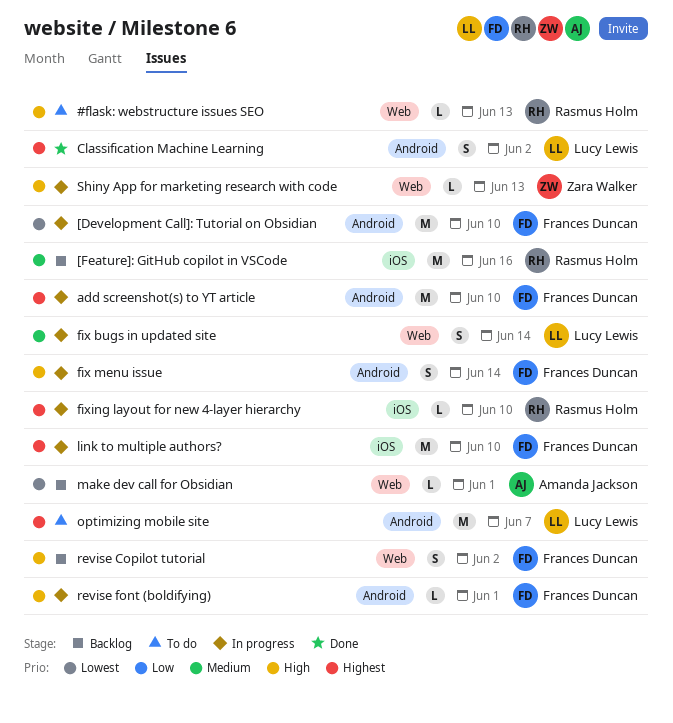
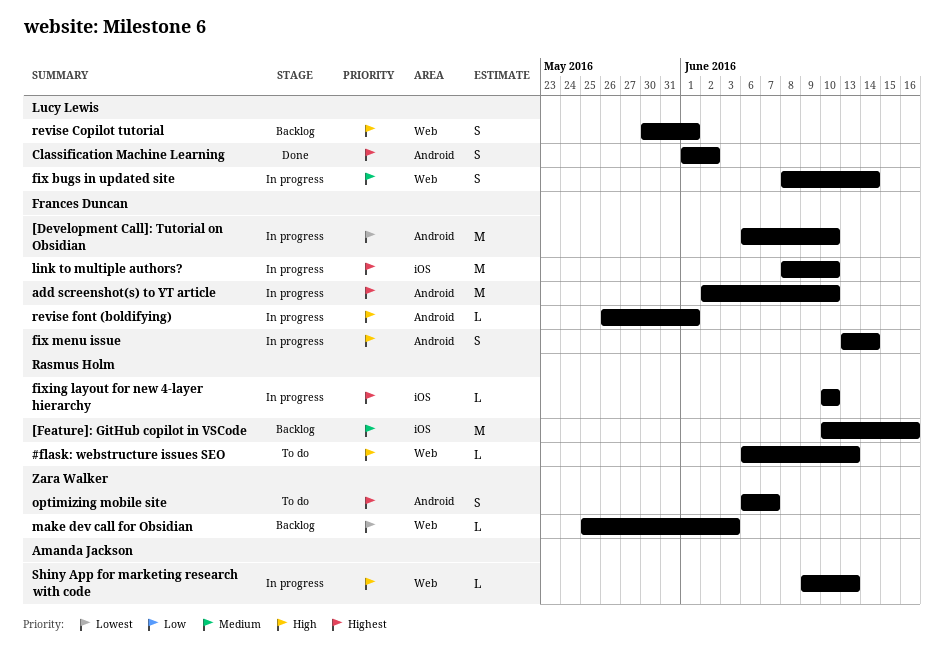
make dev call for Obsidian, owner: Amanda Jackson -> Zara Walker
make dev call for Obsidian, due: Jun 1 -> Jun 3
optimizing mobile site, owner: Lucy Lewis -> Zara Walker
optimizing mobile site, estimate: M -> S
revise Copilot tutorial, owner: Frances Duncan -> Lucy Lewis
revise Copilot tutorial, due: Jun 2 -> Jun 1
Shiny App for marketing research with code, owner: Zara Walker -> Amanda Jackson

